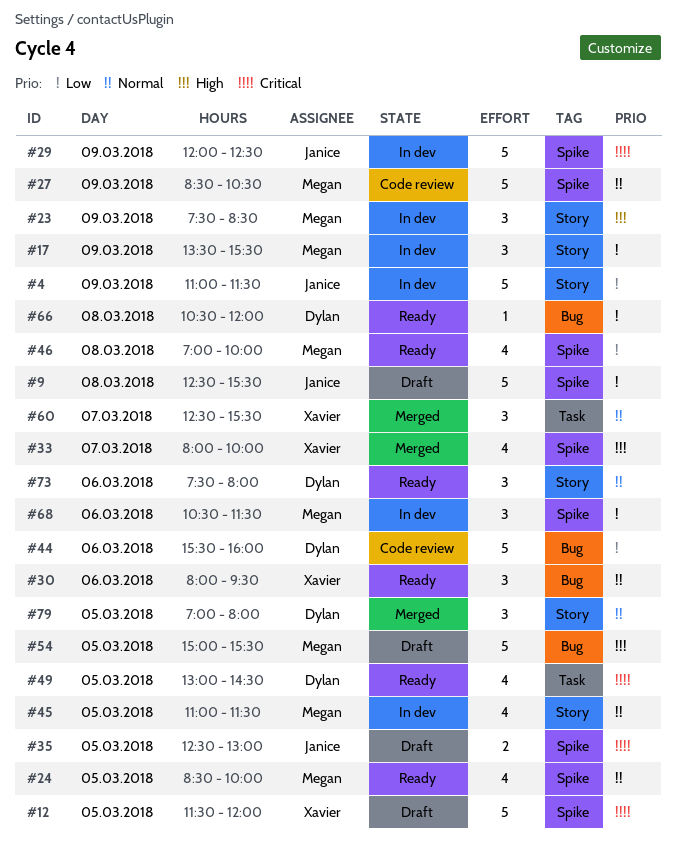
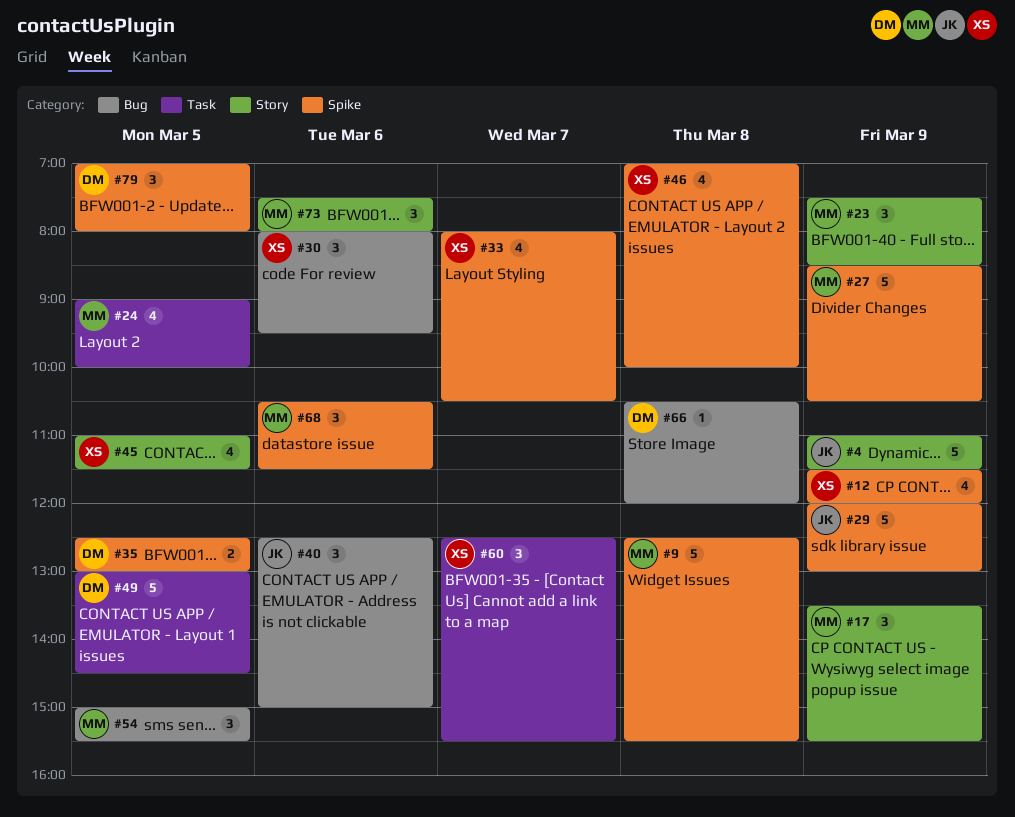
#9, owner: Janice -> Megan
#12, estimate: 5 -> 4
#12, day: Mar 5 -> Mar 9
#24, label: Spike -> Task
#24, begins: 08:30 -> 09:00
#29, ends: 12:30 -> 13:00
#33, ends: 10:00 -> 10:30
#35, owner: Janice -> Dylan
#40: none -> present
#44: present -> none
#45, owner: Megan -> Xavier
#46, owner: Megan -> Xavier
#49, estimate: 4 -> 5
#54, estimate: 5 -> 3
#73, owner: Dylan -> Megan
#79, label: Story -> Spike

